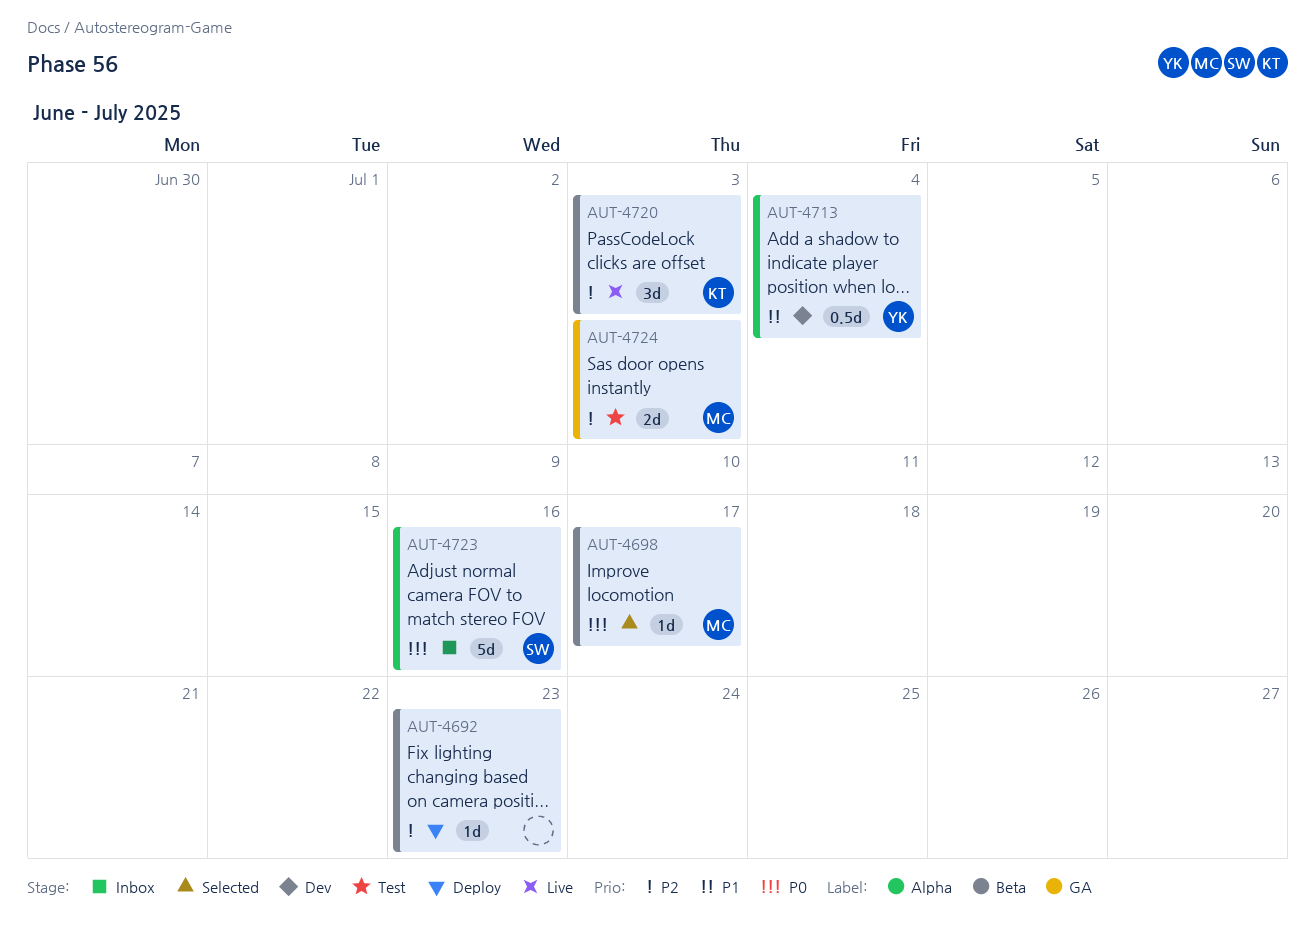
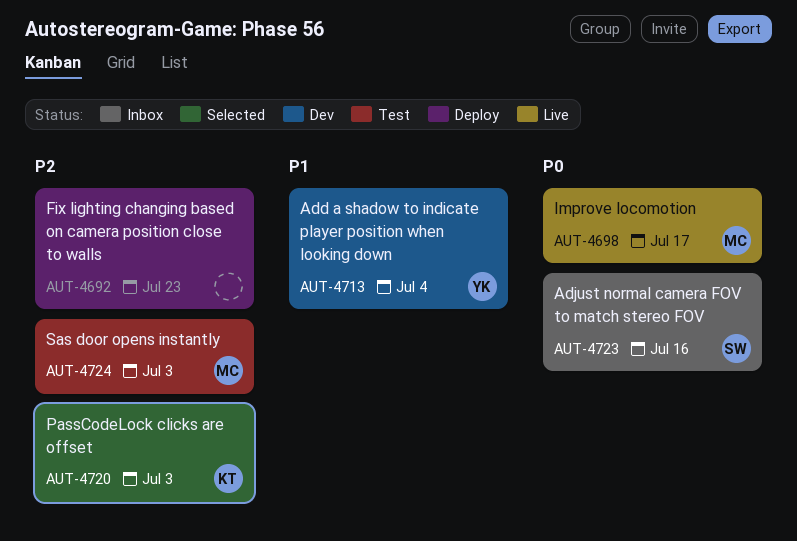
AUT-4698, status: Selected -> Live
AUT-4720, status: Live -> Selected

